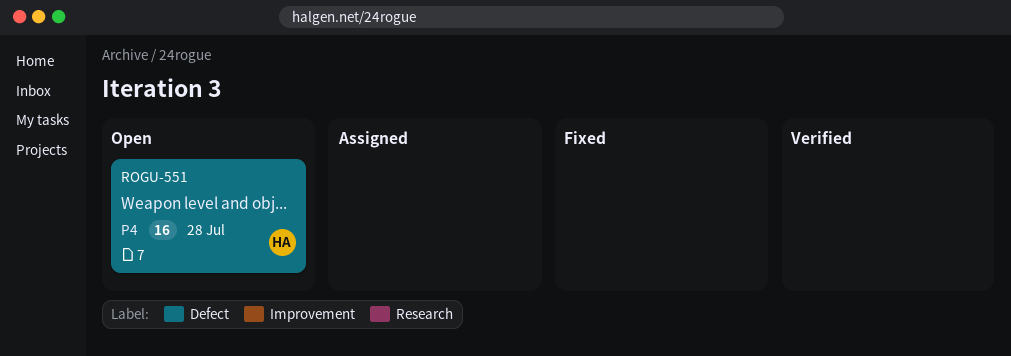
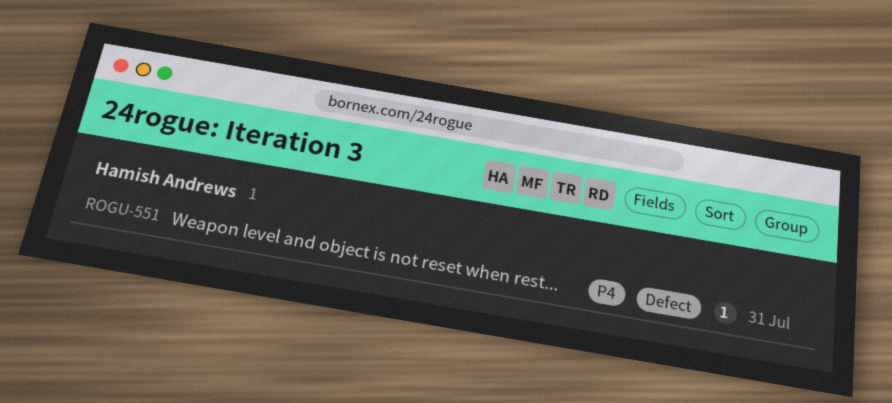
ROGU-551, estimate: 16 -> 1
ROGU-551, due: Jul 28 -> Jul 31

